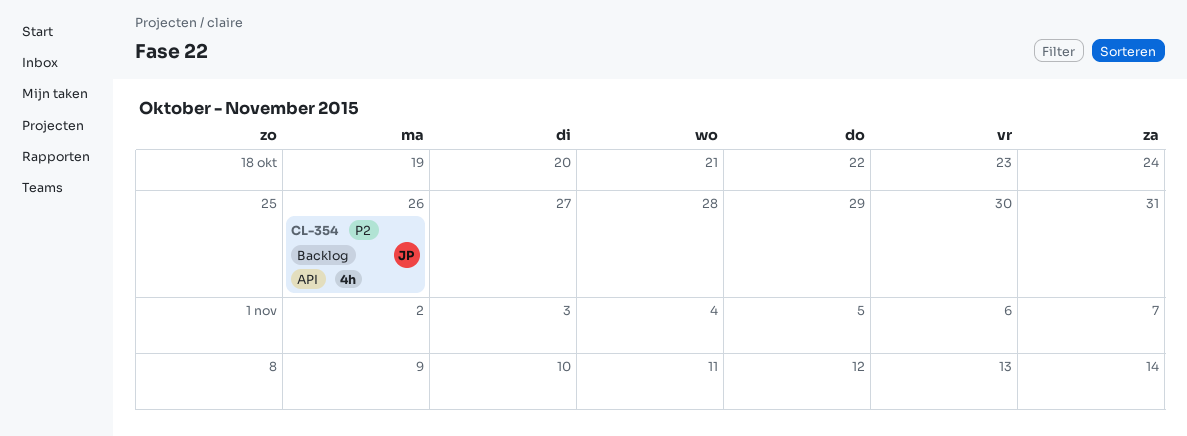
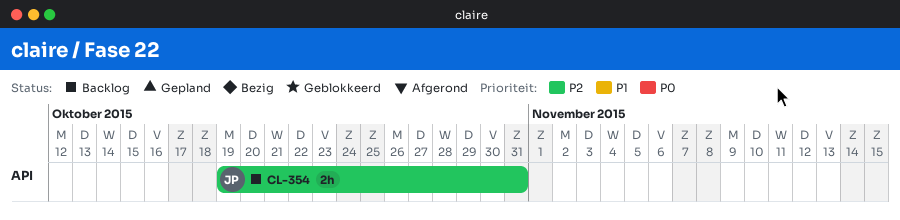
CL-354, estimate: 4h -> 2h
CL-354, due: Oct 26 -> Oct 31

